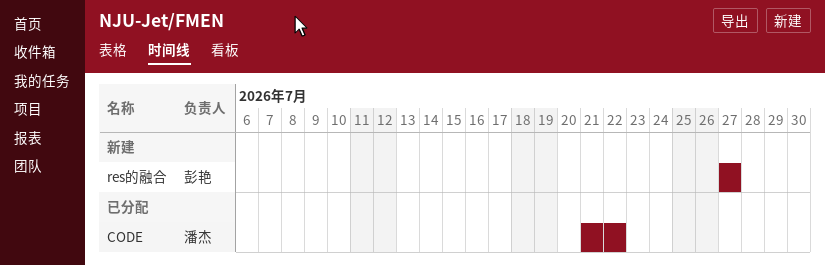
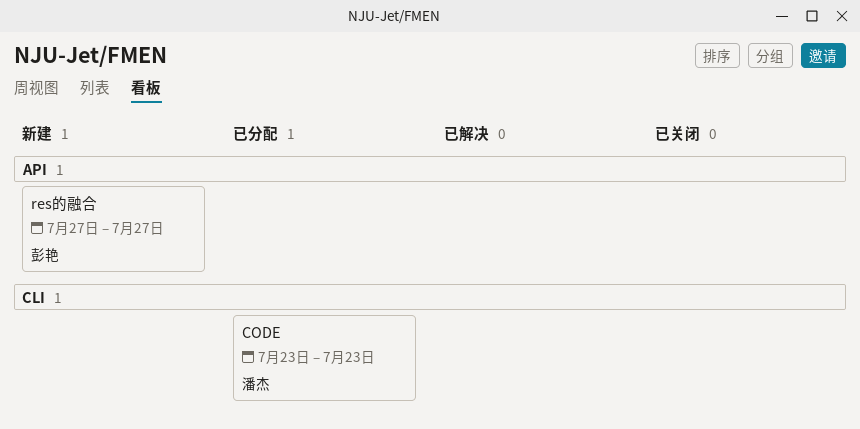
CODE, start: Jul 21 -> Jul 23
CODE, due: Jul 22 -> Jul 23

